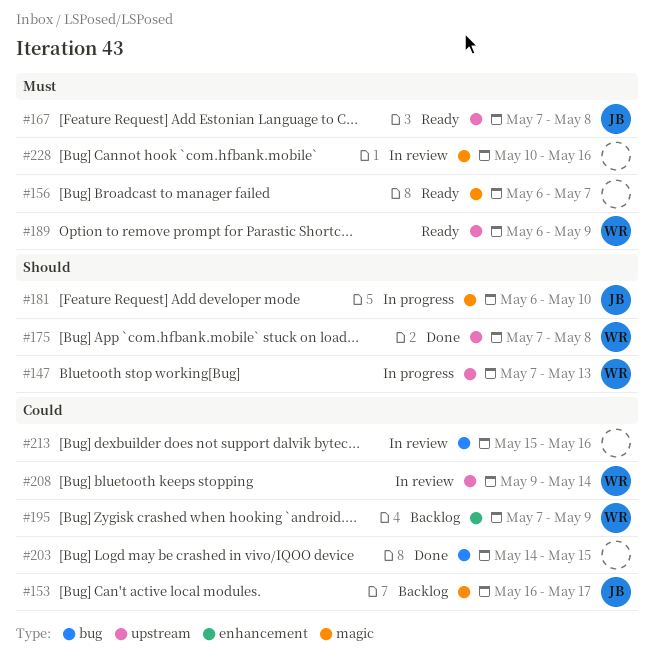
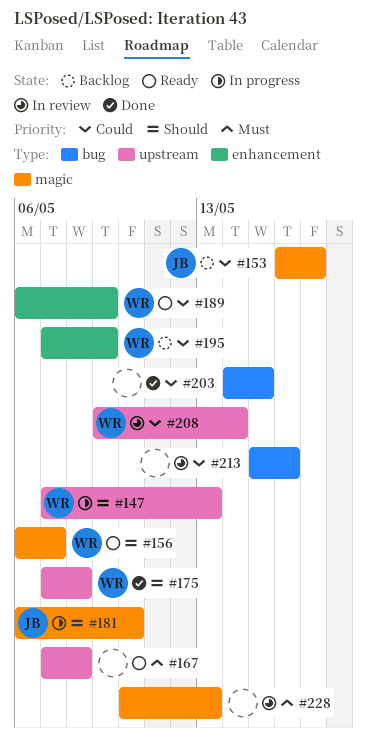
#156, owner: none -> WR
#156, priority: Must -> Should
#167, owner: JB -> none
#189, priority: Must -> Could
#189, label: upstream -> enhancement
#228, due: May 16 -> May 13

